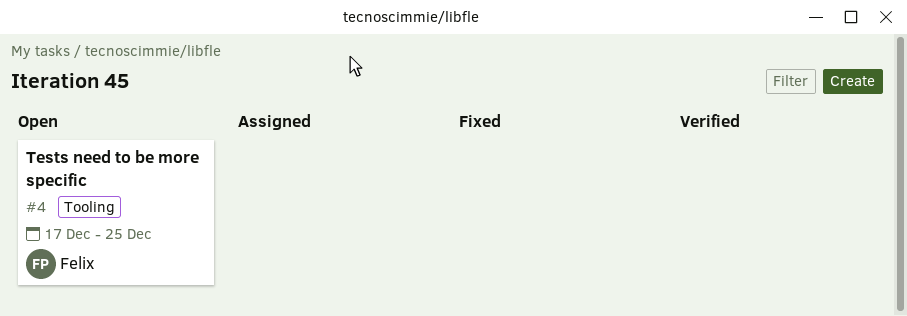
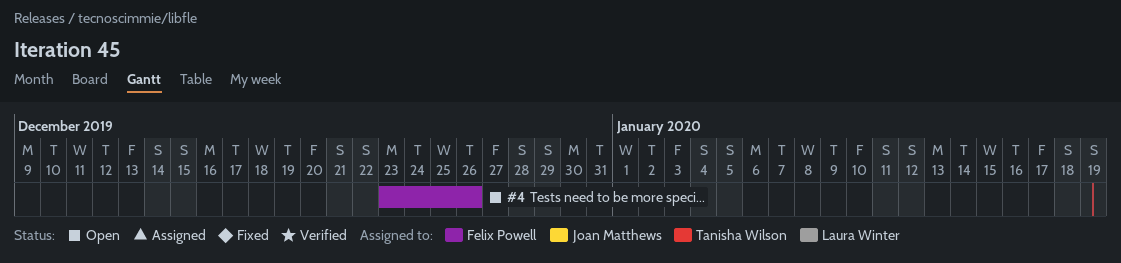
#4, start: Dec 17 -> Dec 23
#4, due: Dec 25 -> Dec 26

